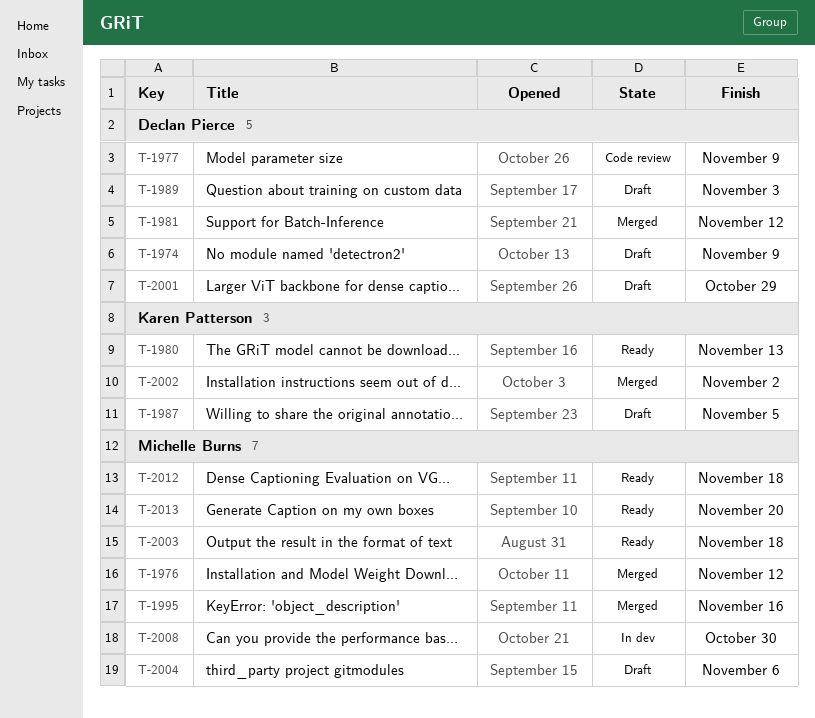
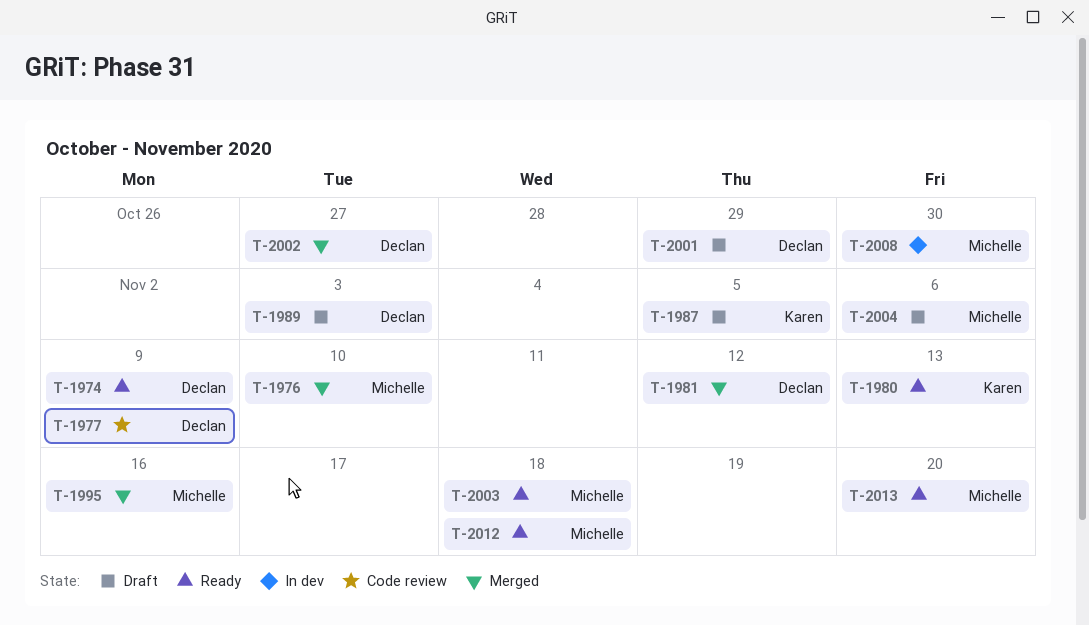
T-1974, status: Draft -> Ready
T-1976, due: Nov 12 -> Nov 10
T-2002, owner: Karen Patterson -> Declan Pierce
T-2002, due: Nov 2 -> Oct 27

